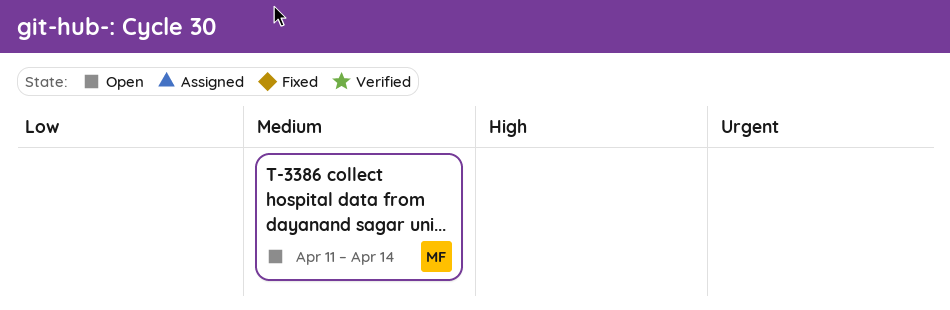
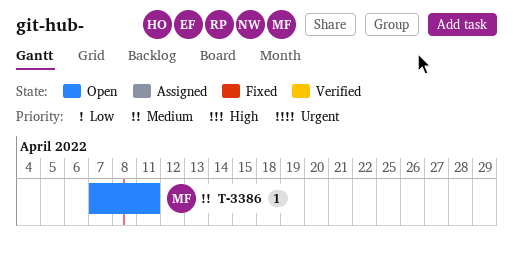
T-3386, start: Apr 11 -> Apr 7
T-3386, due: Apr 14 -> Apr 11

